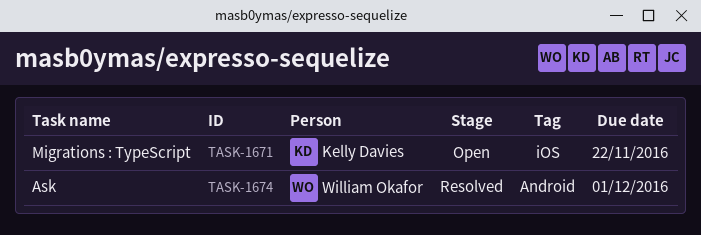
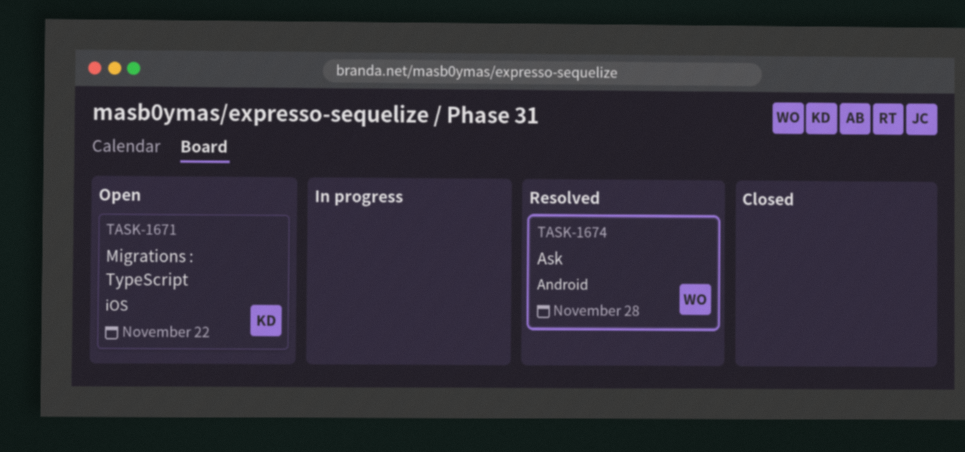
TASK-1674, due: Dec 1 -> Nov 28

